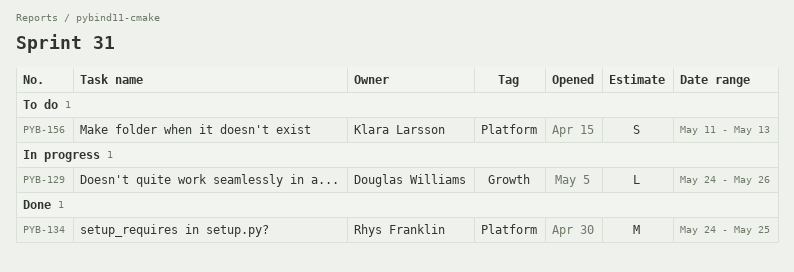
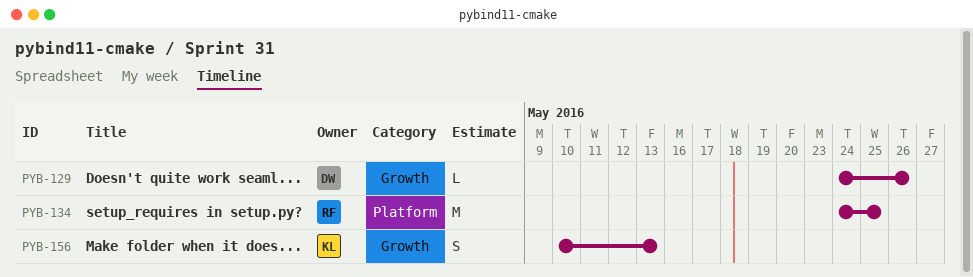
PYB-156, label: Platform -> Growth
PYB-156, start: May 11 -> May 10

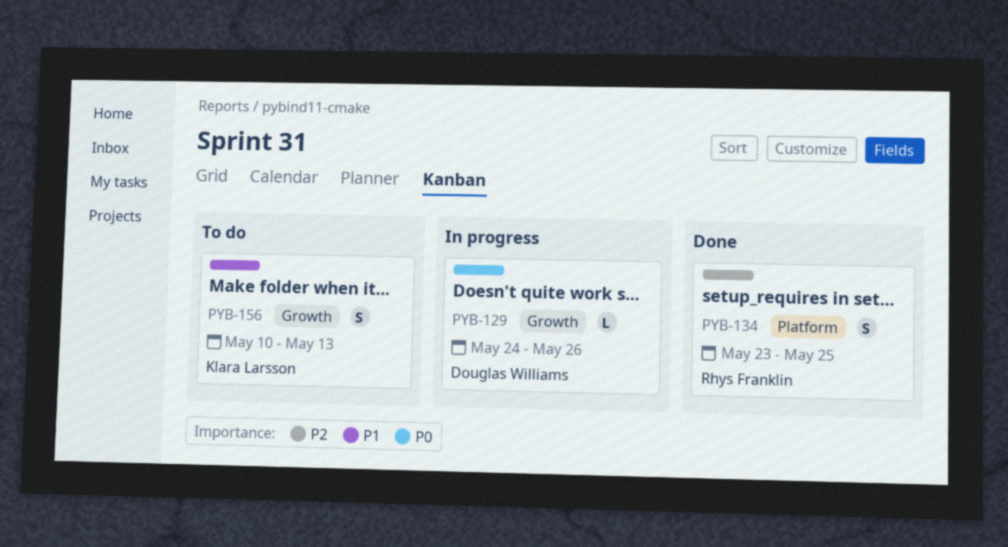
PYB-134, estimate: M -> S
PYB-134, start: May 24 -> May 23

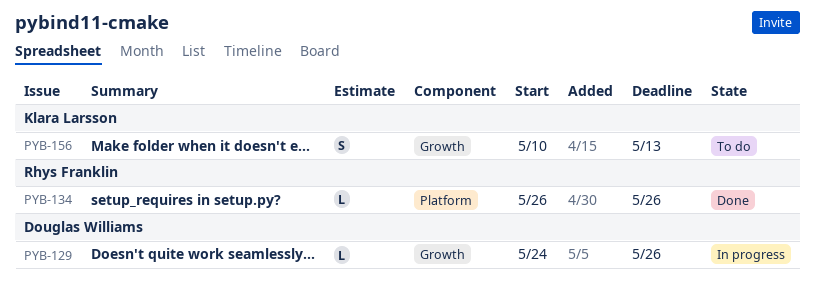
PYB-134, estimate: S -> L
PYB-134, start: May 23 -> May 26
PYB-134, due: May 25 -> May 26

